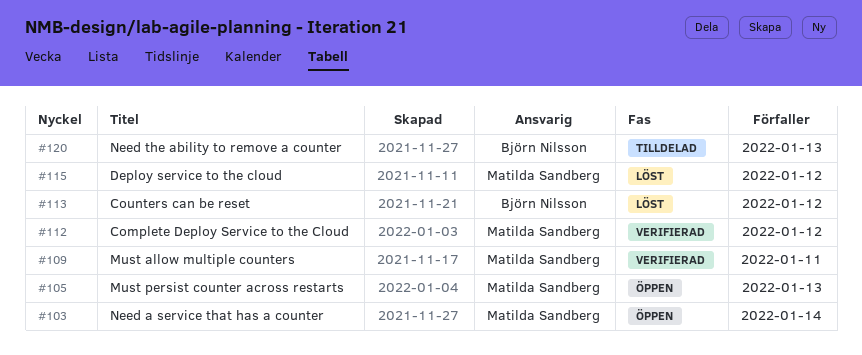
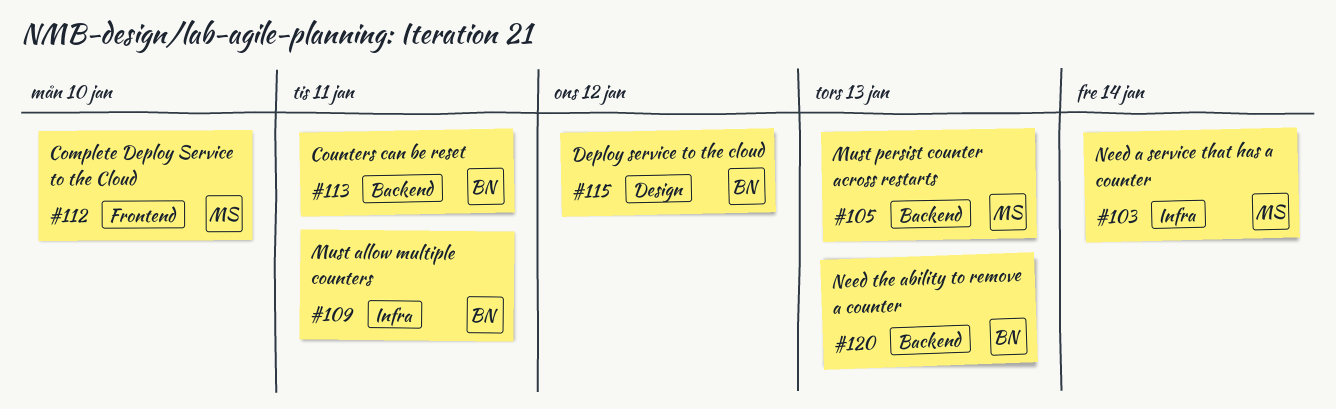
#109, owner: Matilda Sandberg -> Björn Nilsson
#112, due: Jan 12 -> Jan 10
#113, due: Jan 12 -> Jan 11
#115, owner: Matilda Sandberg -> Björn Nilsson

